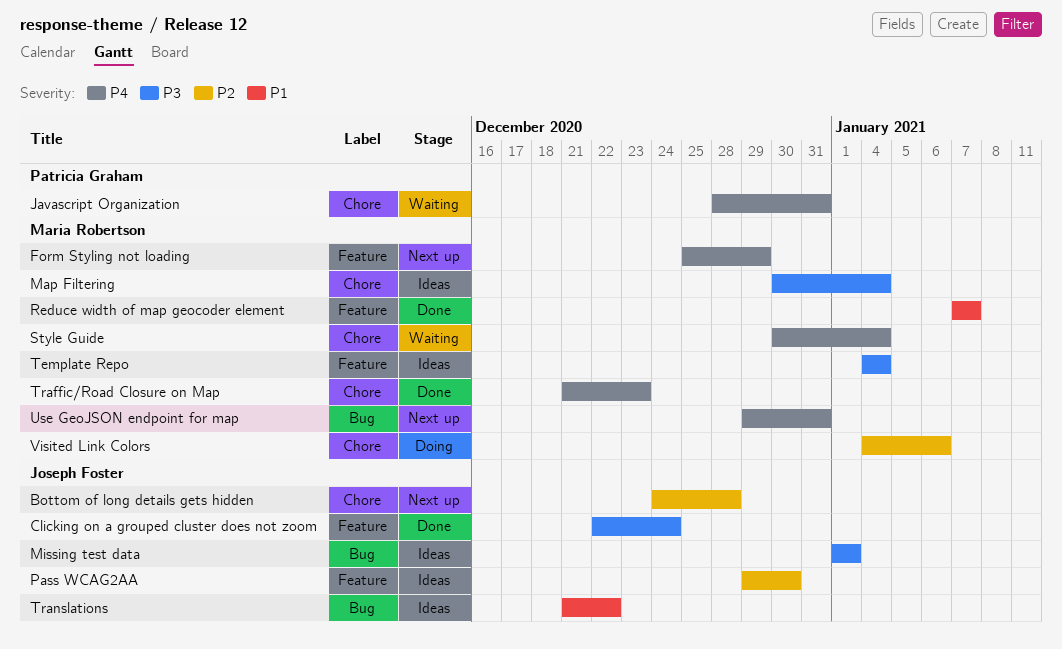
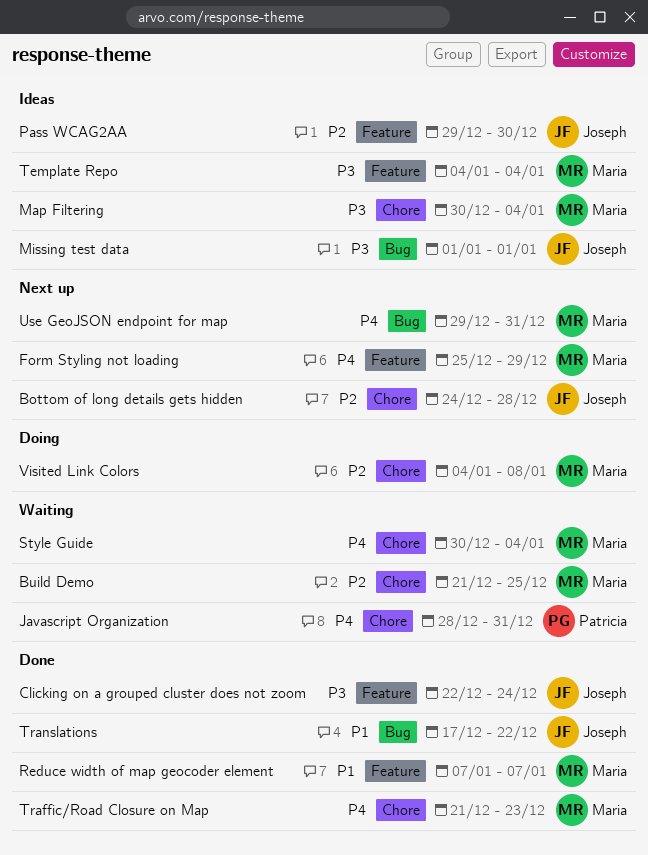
Build Demo: none -> present
Translations, status: Ideas -> Done
Translations, start: Dec 21 -> Dec 17
Visited Link Colors, due: Jan 6 -> Jan 8

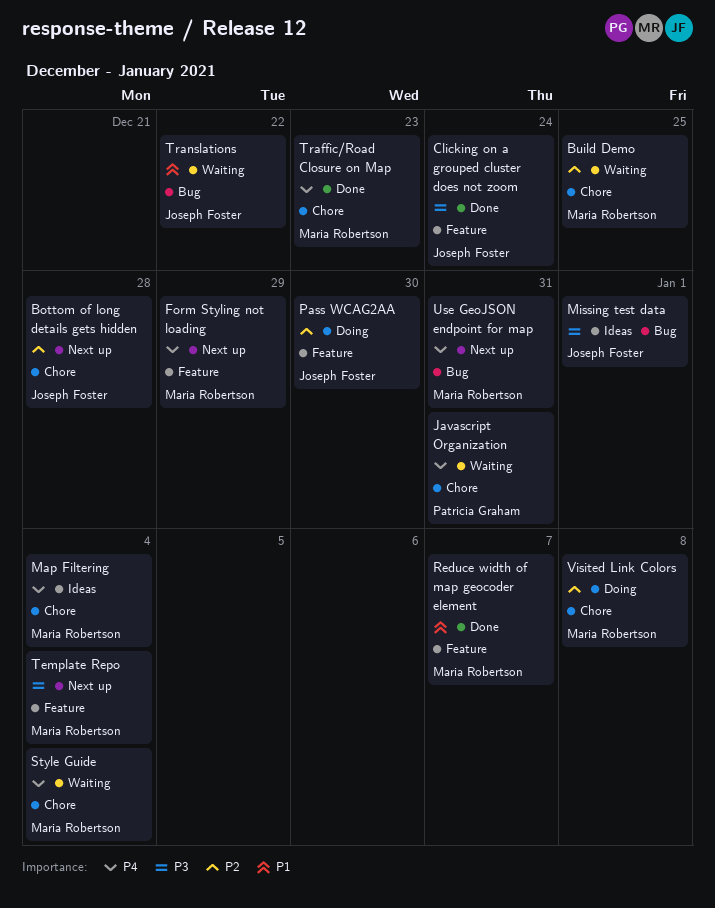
Map Filtering, priority: P3 -> P4
Pass WCAG2AA, status: Ideas -> Doing
Template Repo, status: Ideas -> Next up
Translations, status: Done -> Waiting

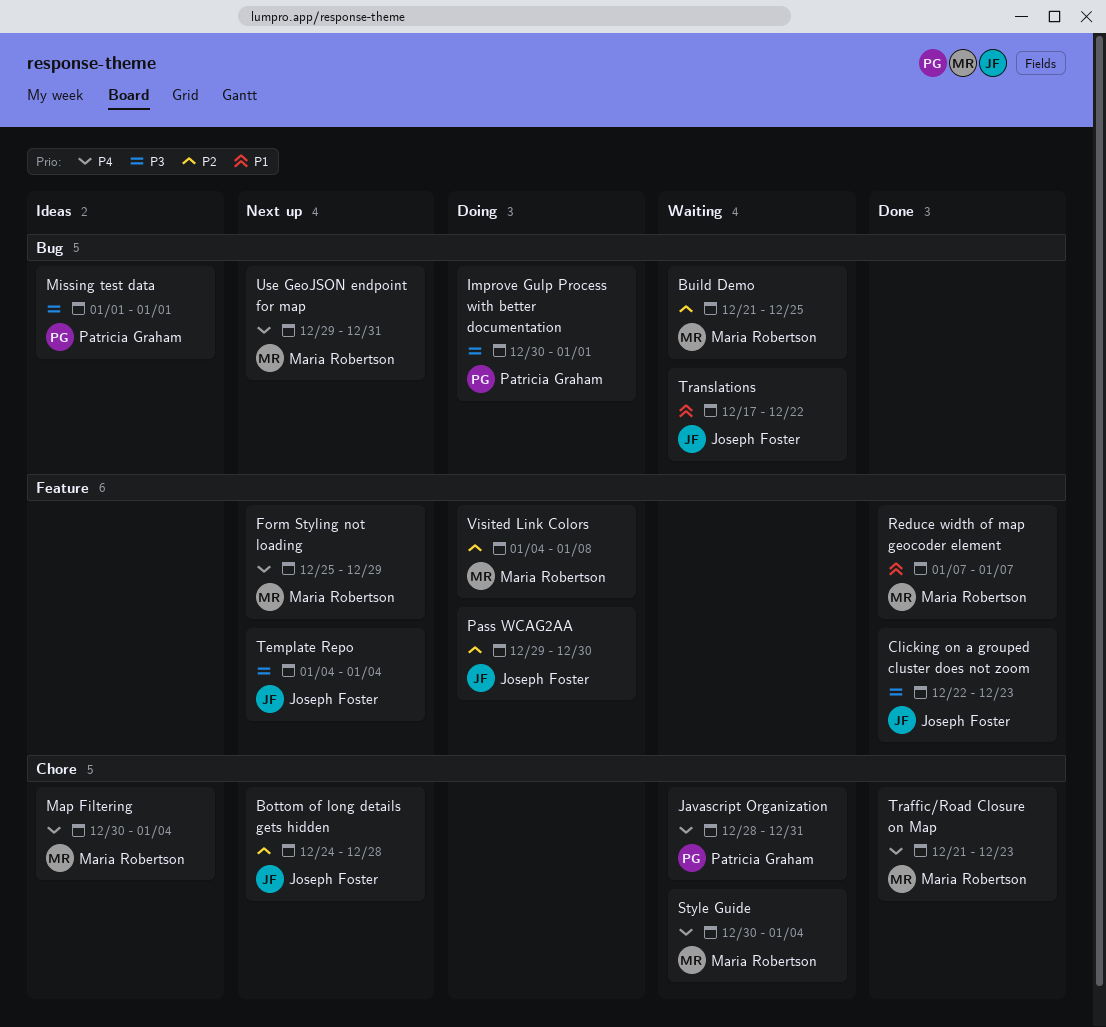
Build Demo, label: Chore -> Bug
Clicking on a grouped cluster does not zoom, due: Dec 24 -> Dec 23
Improve Gulp Process with better documentation: none -> present
Missing test data, owner: Joseph Foster -> Patricia Graham
Template Repo, owner: Maria Robertson -> Joseph Foster
Visited Link Colors, label: Chore -> Feature

